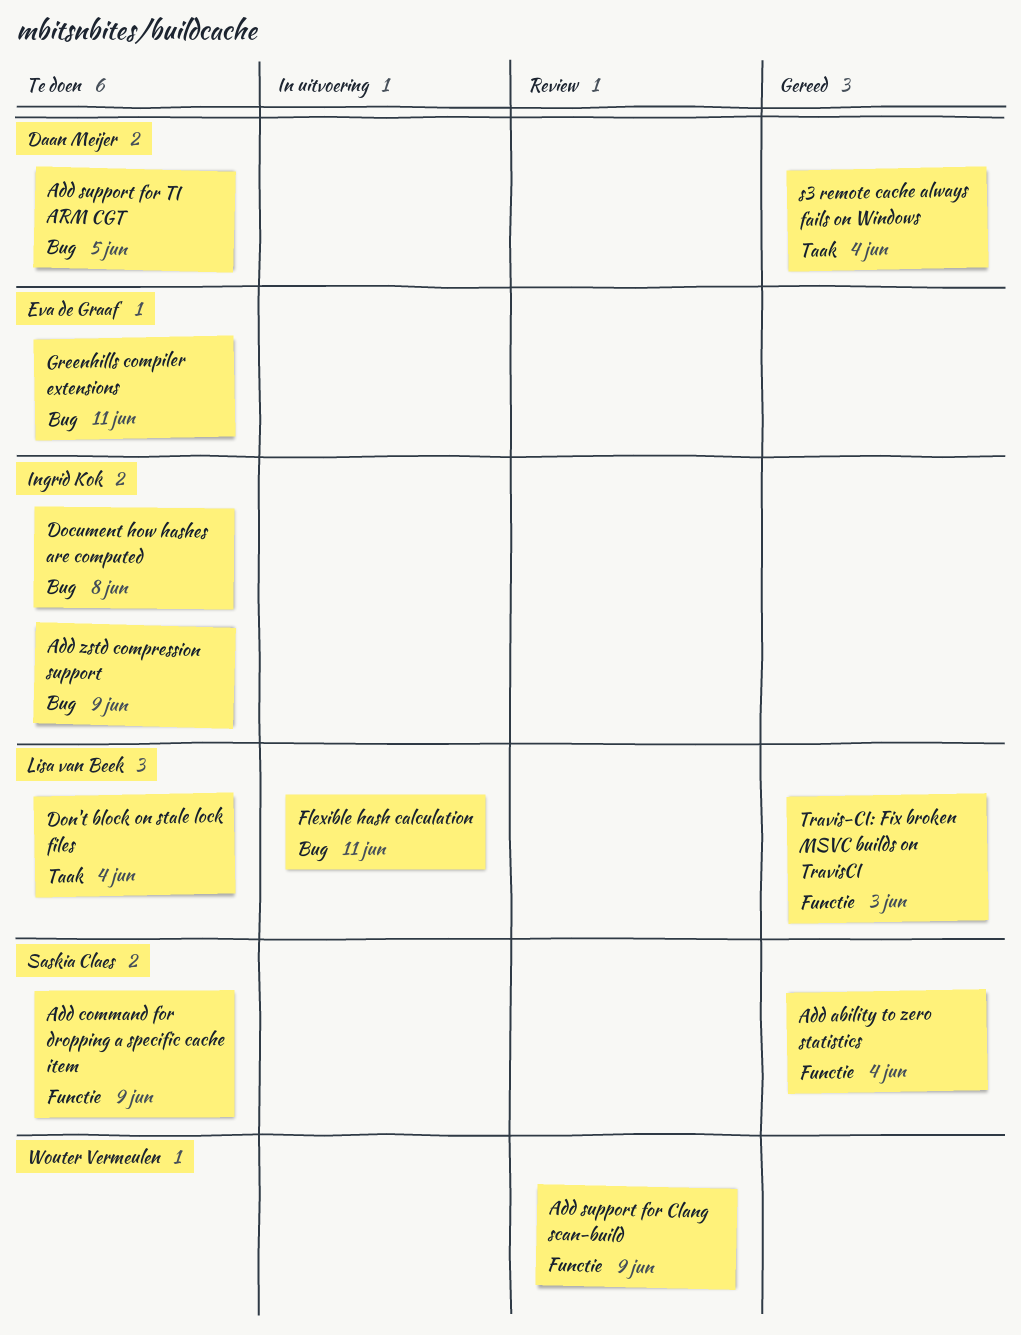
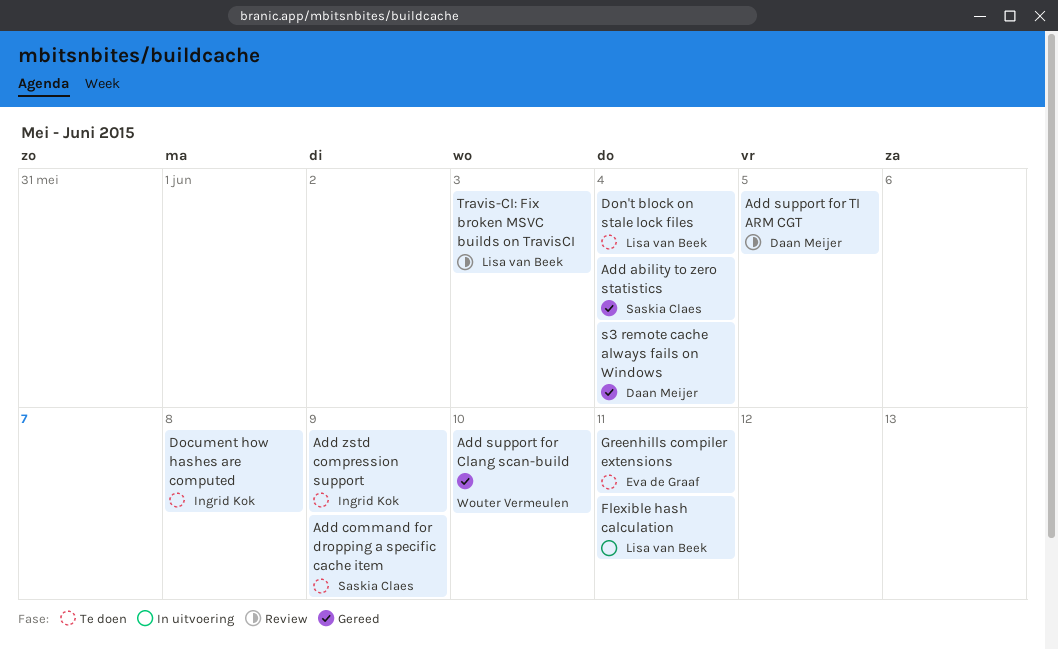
Add support for Clang scan-build, status: Review -> Gereed
Add support for Clang scan-build, due: Jun 9 -> Jun 10
Add support for TI ARM CGT, status: Te doen -> Review
Travis-CI: Fix broken MSVC builds on TravisCI, status: Gereed -> Review

